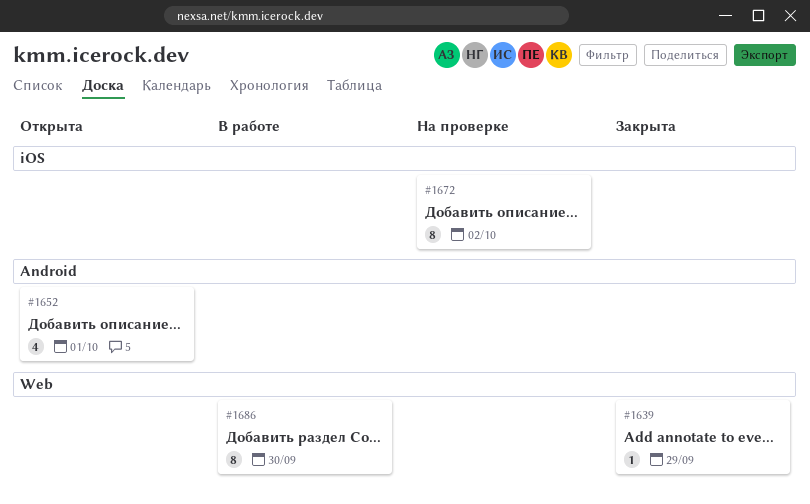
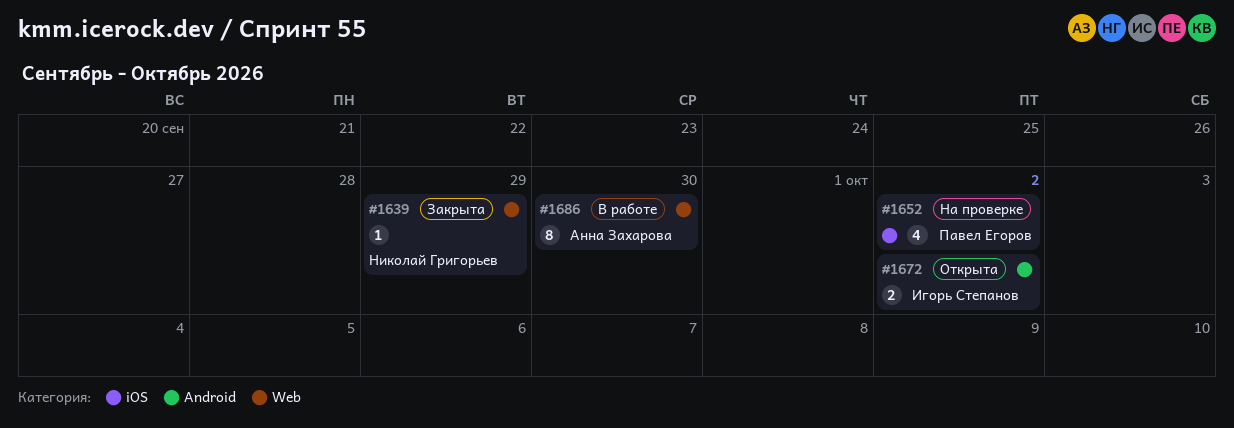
#1652, status: Открыта -> На проверке
#1652, label: Android -> iOS
#1652, due: Oct 1 -> Oct 2
#1672, status: На проверке -> Открыта
#1672, label: iOS -> Android
#1672, estimate: 8 -> 2

